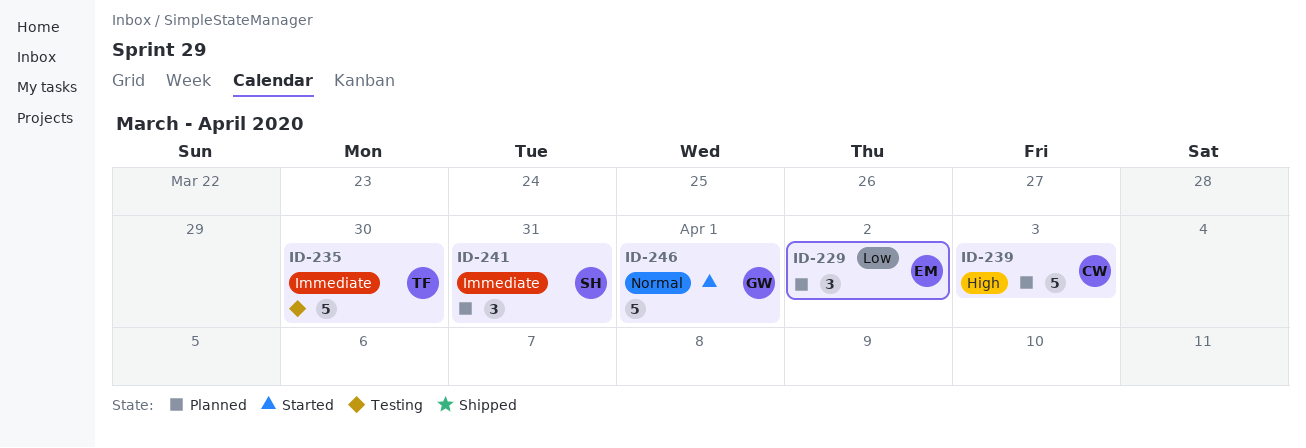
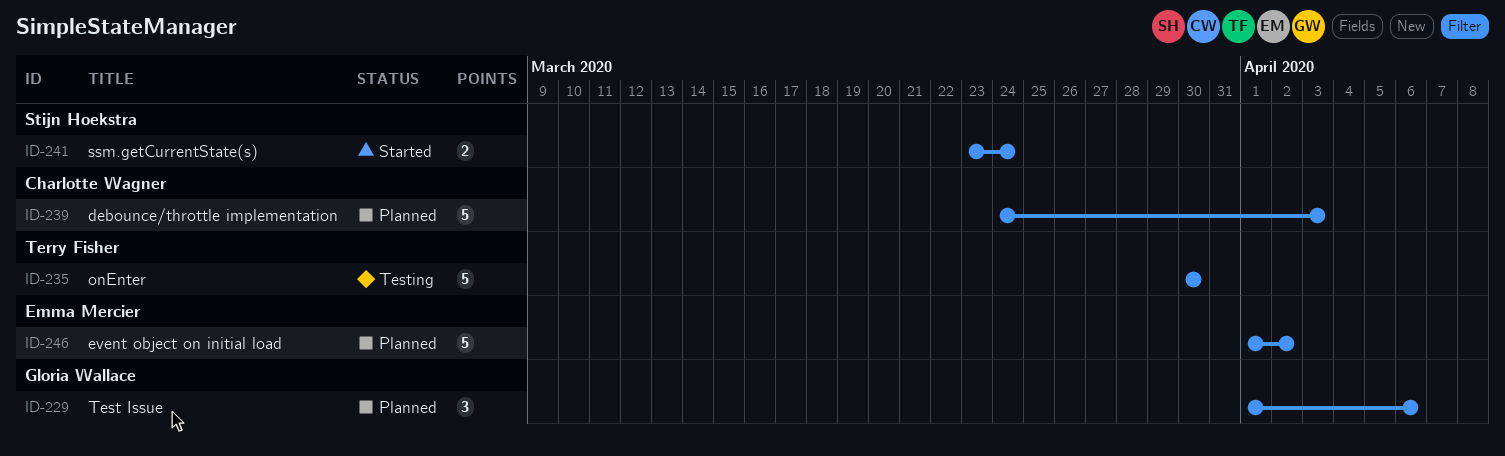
ID-229, owner: Emma Mercier -> Gloria Wallace
ID-229, due: Apr 2 -> Apr 6
ID-241, status: Planned -> Started
ID-241, estimate: 3 -> 2
ID-241, due: Mar 31 -> Mar 24
ID-246, status: Started -> Planned
ID-246, owner: Gloria Wallace -> Emma Mercier
ID-246, due: Apr 1 -> Apr 2

